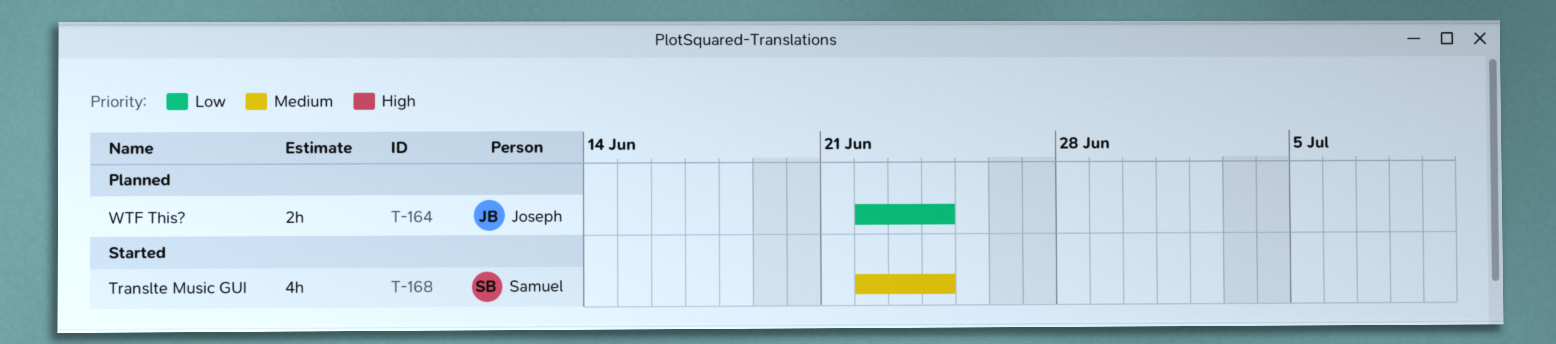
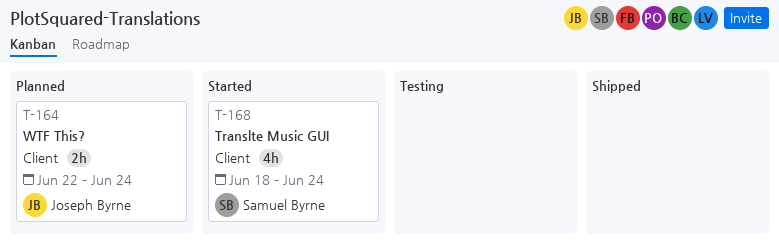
T-168, start: Jun 22 -> Jun 18

